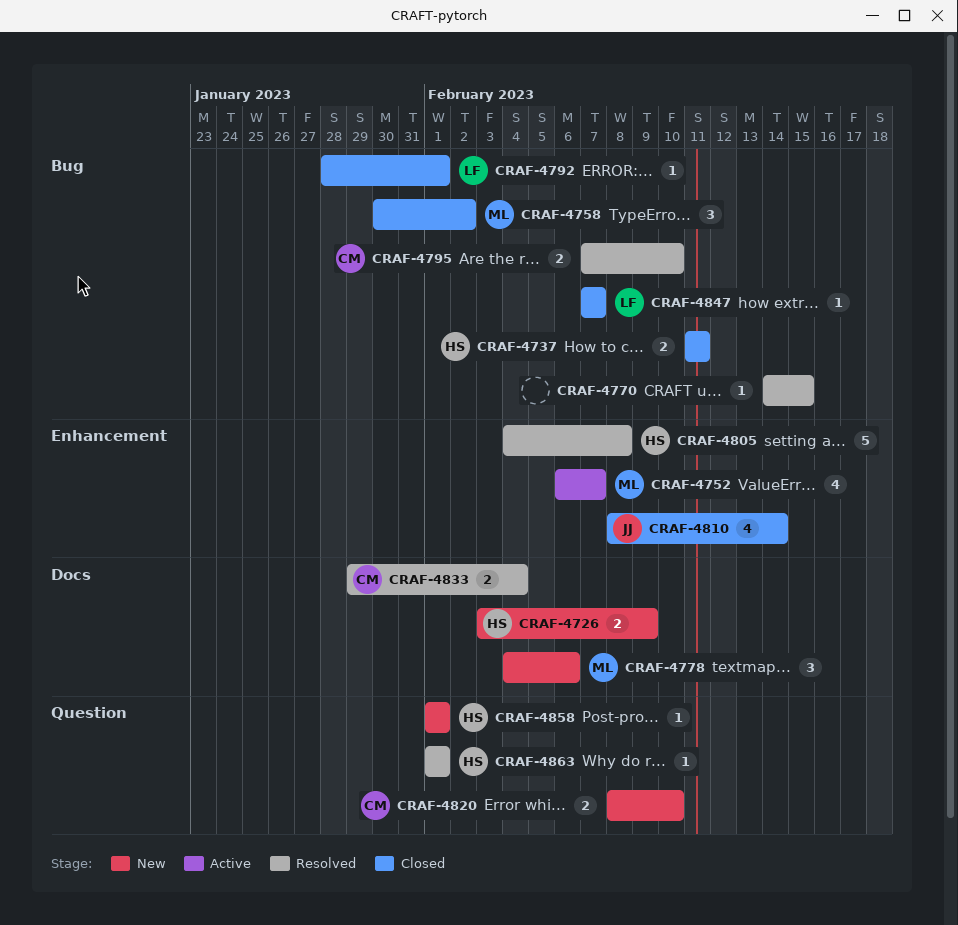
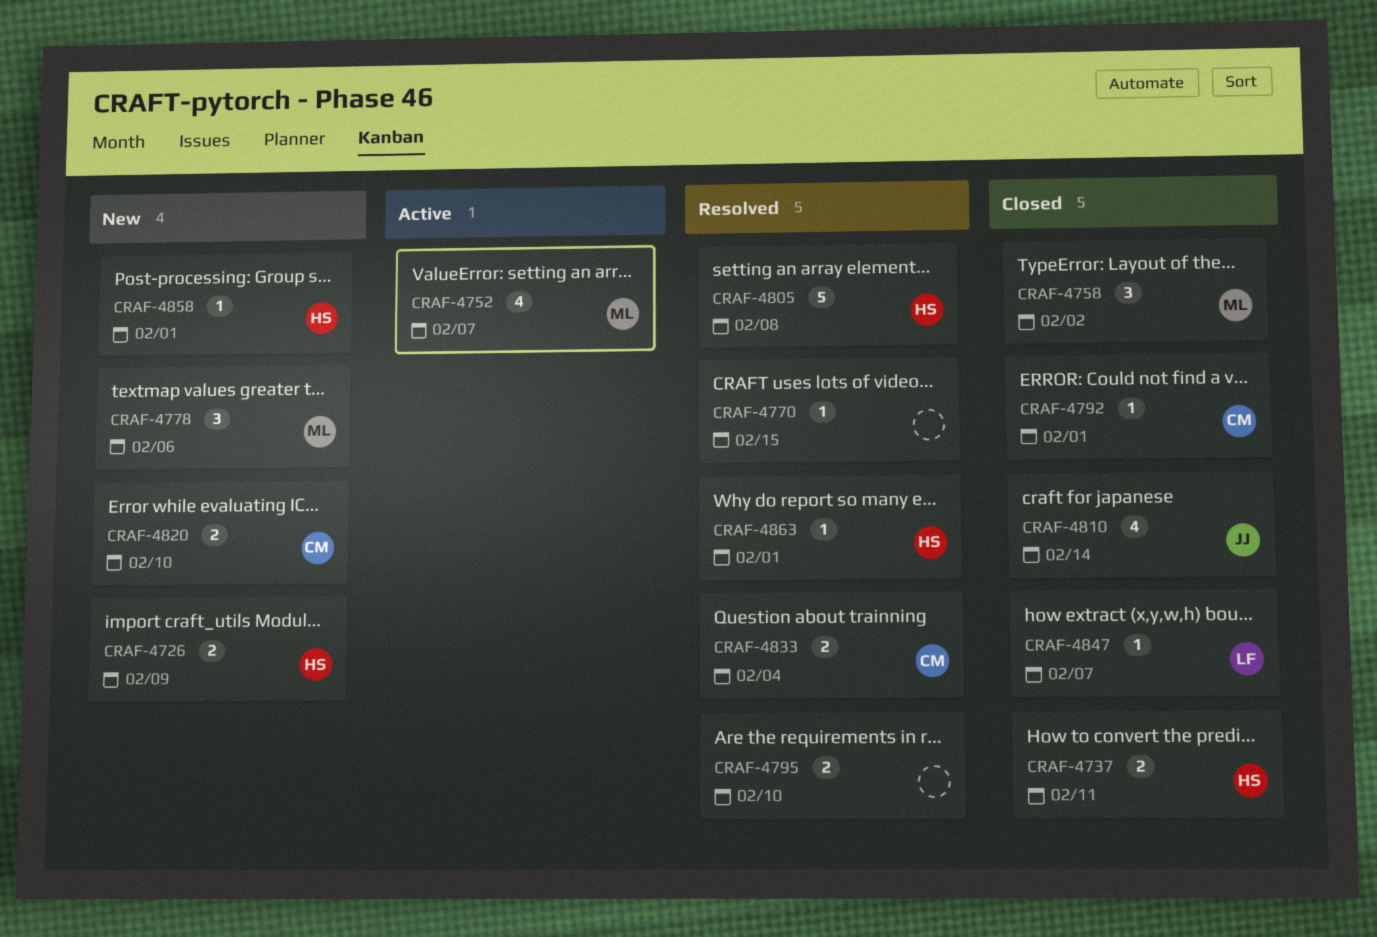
CRAF-4792, owner: LF -> CM
CRAF-4795, owner: CM -> none

